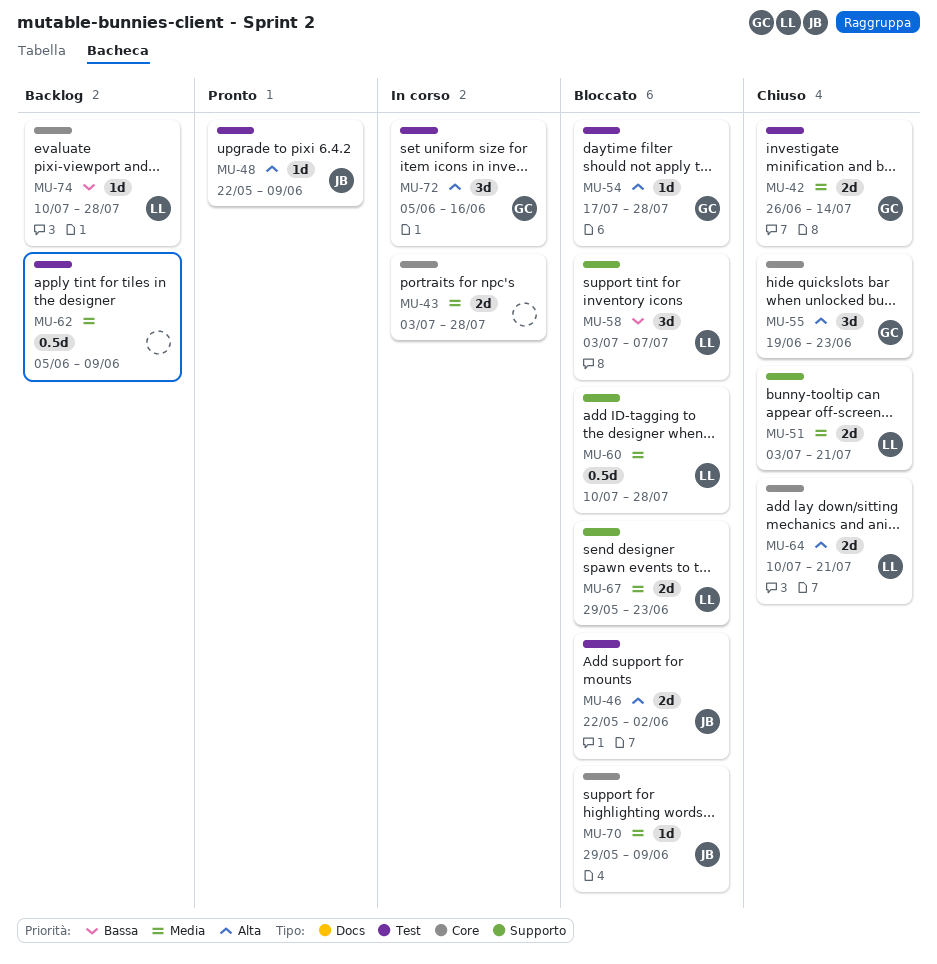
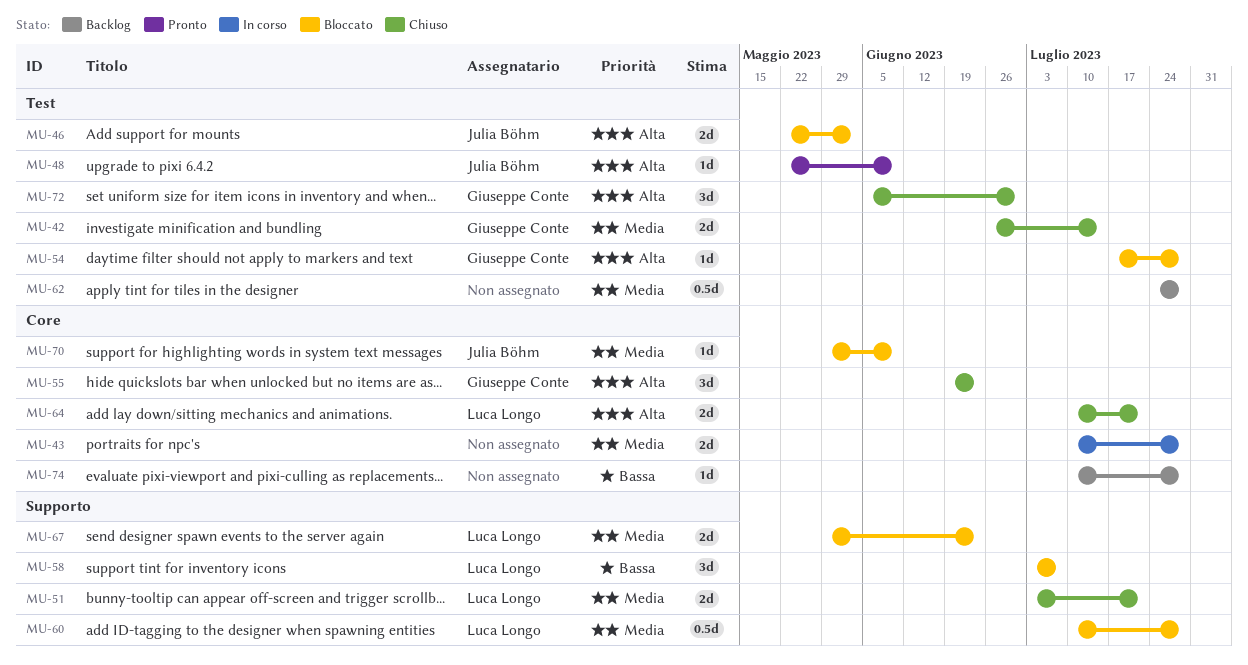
MU-43, start: Jul 3 -> Jul 10
MU-62, start: Jun 5 -> Jul 24
MU-62, due: Jun 9 -> Jul 28
MU-72, status: In corso -> Chiuso
MU-72, due: Jun 16 -> Jun 30
MU-74, owner: Luca Longo -> none

